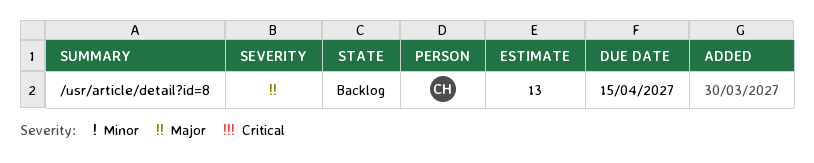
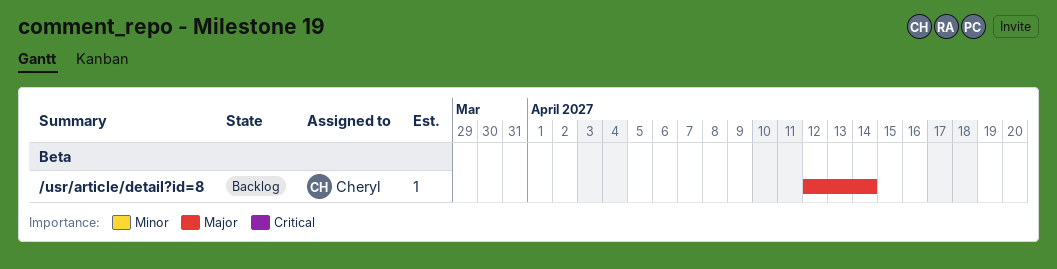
/usr/article/detail?id=8, estimate: 13 -> 1
/usr/article/detail?id=8, due: Apr 15 -> Apr 14

